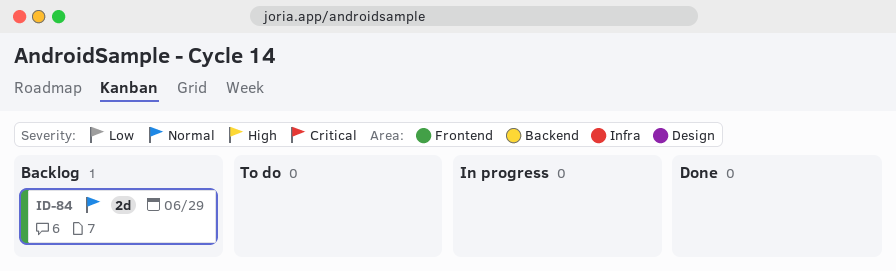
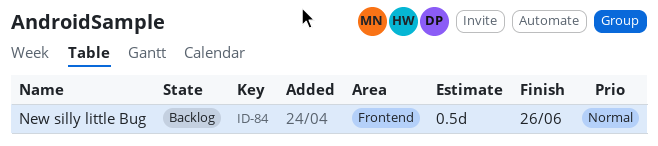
ID-84, estimate: 2d -> 0.5d
ID-84, due: Jun 29 -> Jun 26

